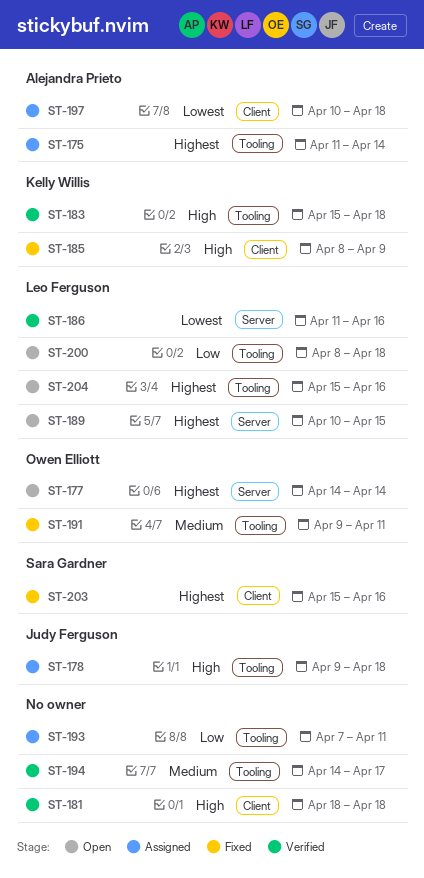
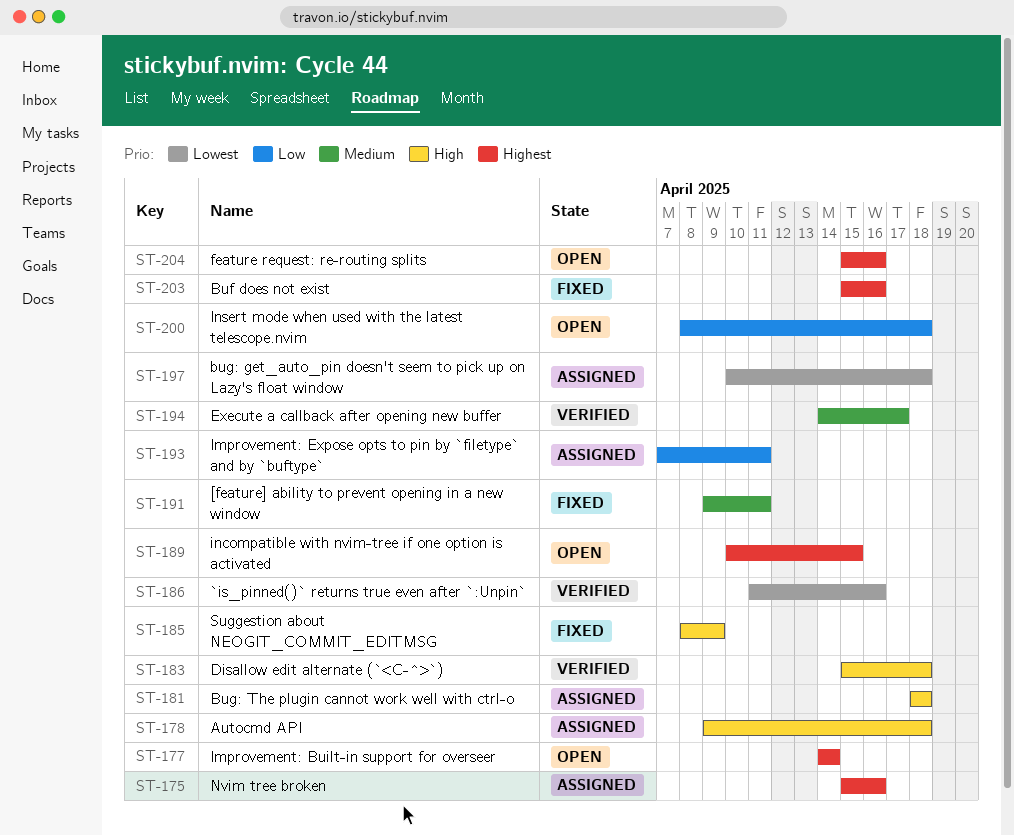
ST-175, start: Apr 11 -> Apr 15
ST-175, due: Apr 14 -> Apr 16
ST-181, status: Verified -> Assigned

